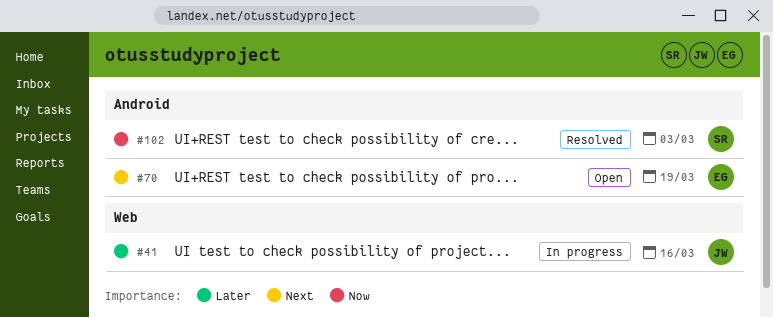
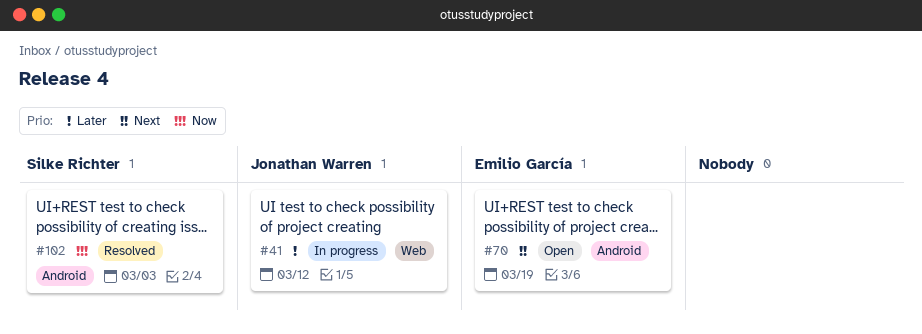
#41, due: Mar 16 -> Mar 12

